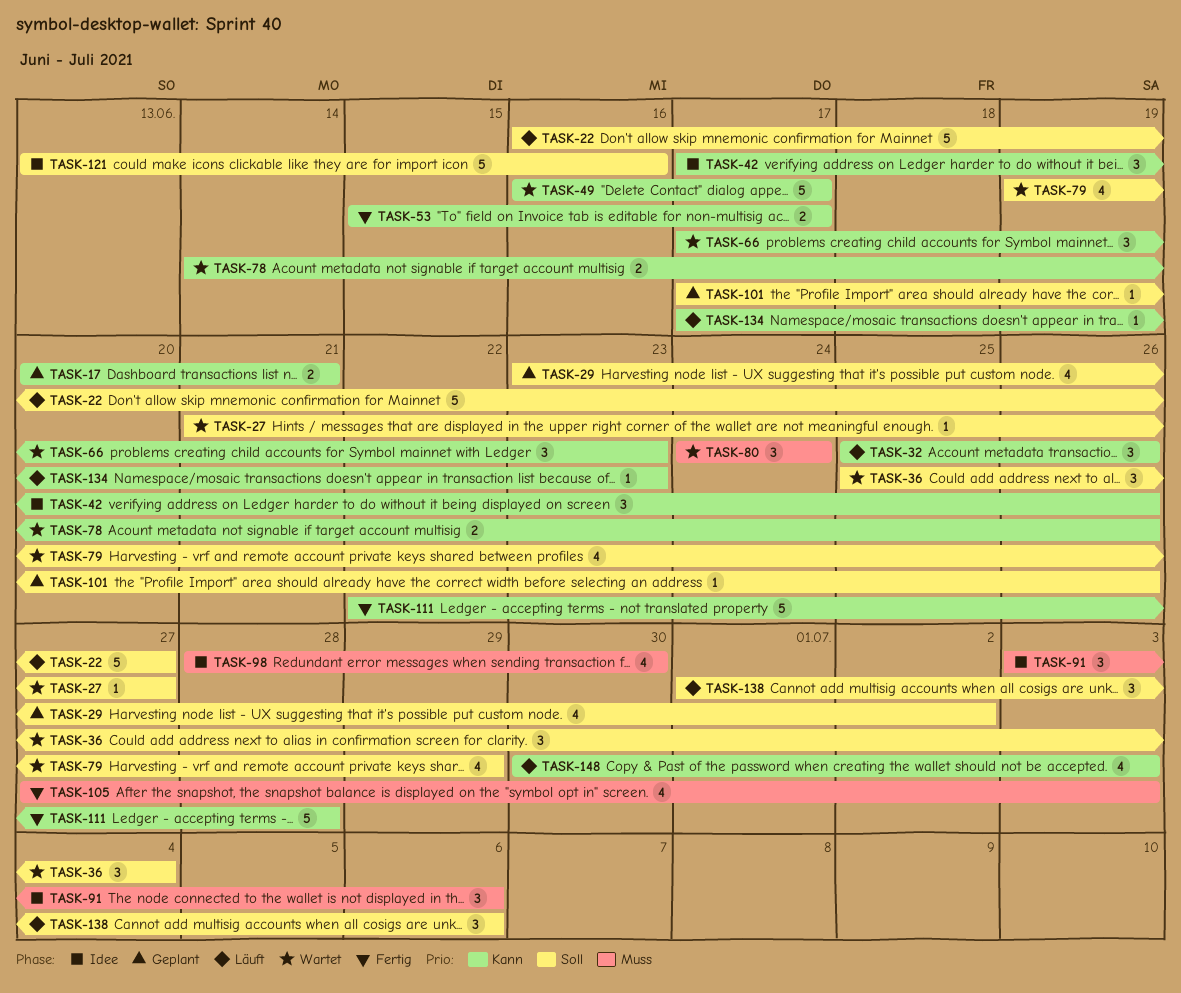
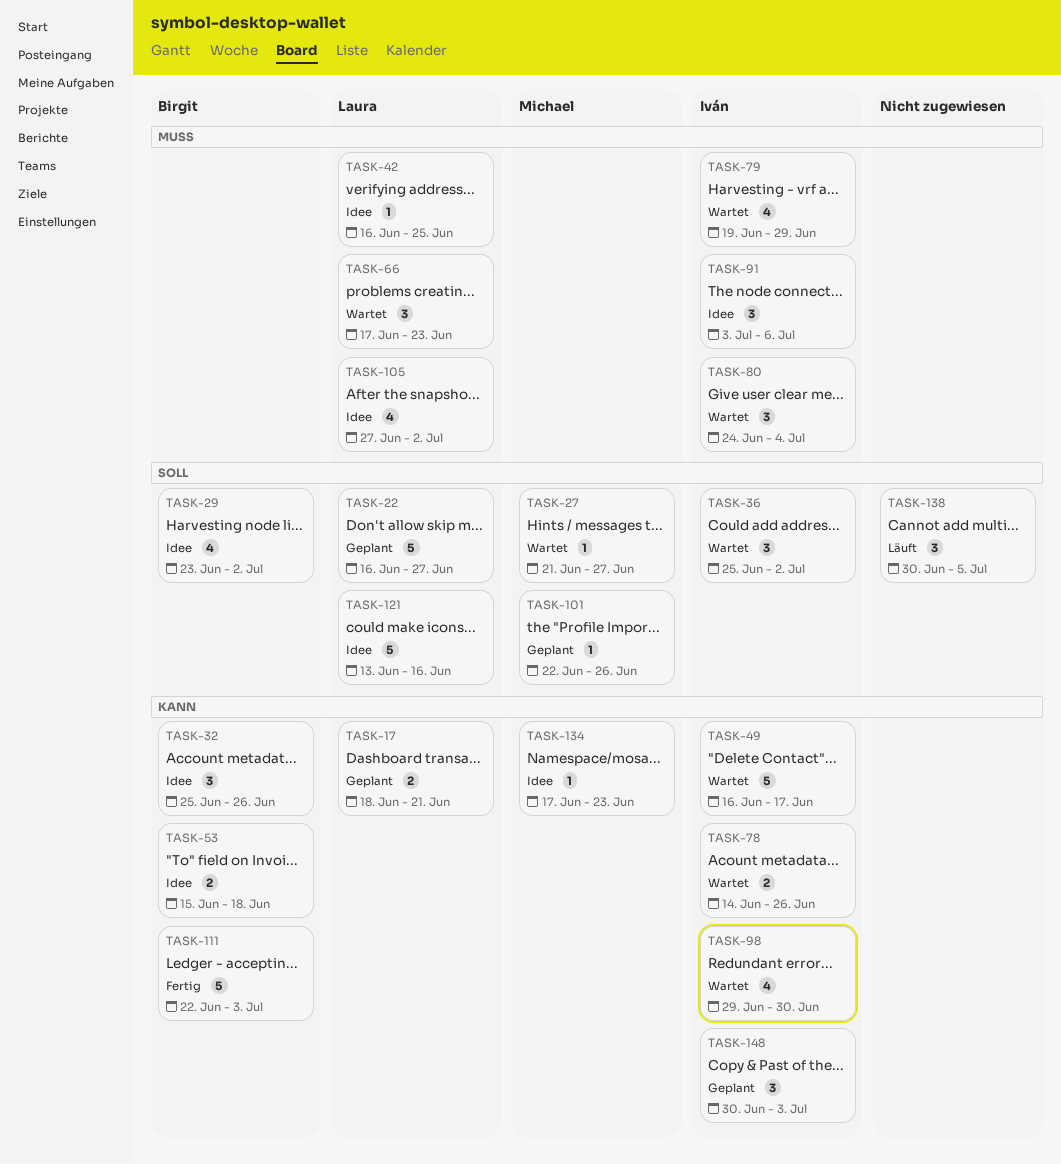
TASK-17, start: Jun 20 -> Jun 18
TASK-22, status: Läuft -> Geplant
TASK-29, status: Geplant -> Idee
TASK-32, status: Läuft -> Idee
TASK-36, due: Jul 4 -> Jul 2
TASK-42, priority: Kann -> Muss
TASK-42, estimate: 3 -> 1
TASK-42, start: Jun 17 -> Jun 16
TASK-42, due: Jun 26 -> Jun 25
TASK-53, status: Fertig -> Idee
TASK-53, due: Jun 17 -> Jun 18
TASK-66, priority: Kann -> Muss
TASK-79, priority: Soll -> Muss
TASK-80, due: Jun 24 -> Jul 4
TASK-98, status: Idee -> Wartet
TASK-98, priority: Muss -> Kann
TASK-98, start: Jun 28 -> Jun 29
TASK-101, start: Jun 17 -> Jun 22
TASK-105, status: Fertig -> Idee
TASK-105, due: Jul 3 -> Jul 2
TASK-111, due: Jun 28 -> Jul 3
TASK-134, status: Läuft -> Idee
TASK-138, start: Jul 1 -> Jun 30
TASK-138, due: Jul 6 -> Jul 5
TASK-148, status: Läuft -> Geplant
TASK-148, estimate: 4 -> 3

